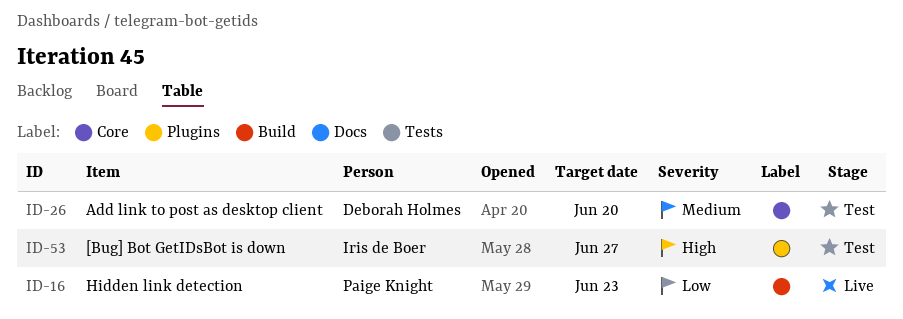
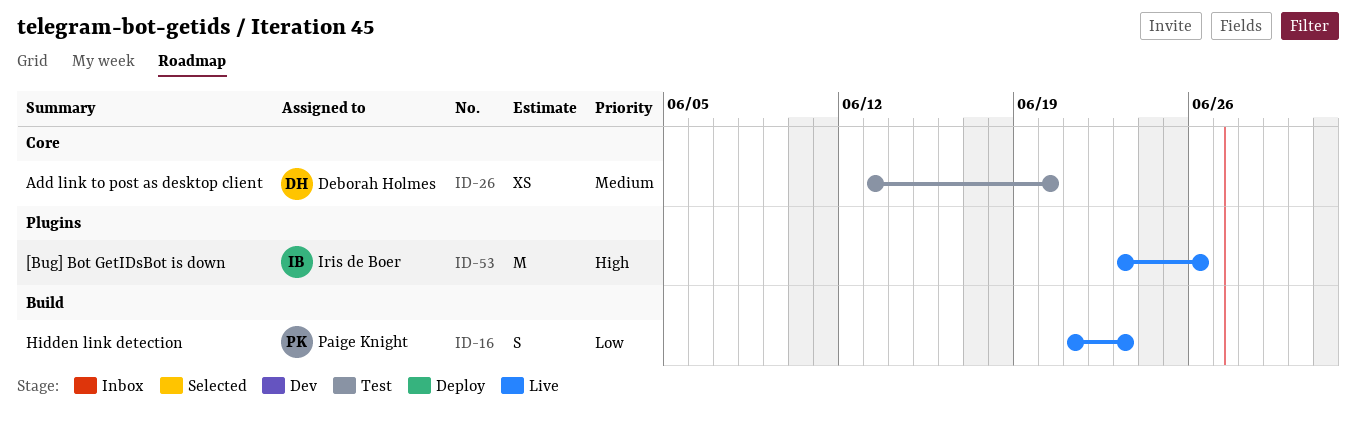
ID-53, status: Test -> Live
ID-53, due: Jun 27 -> Jun 26

